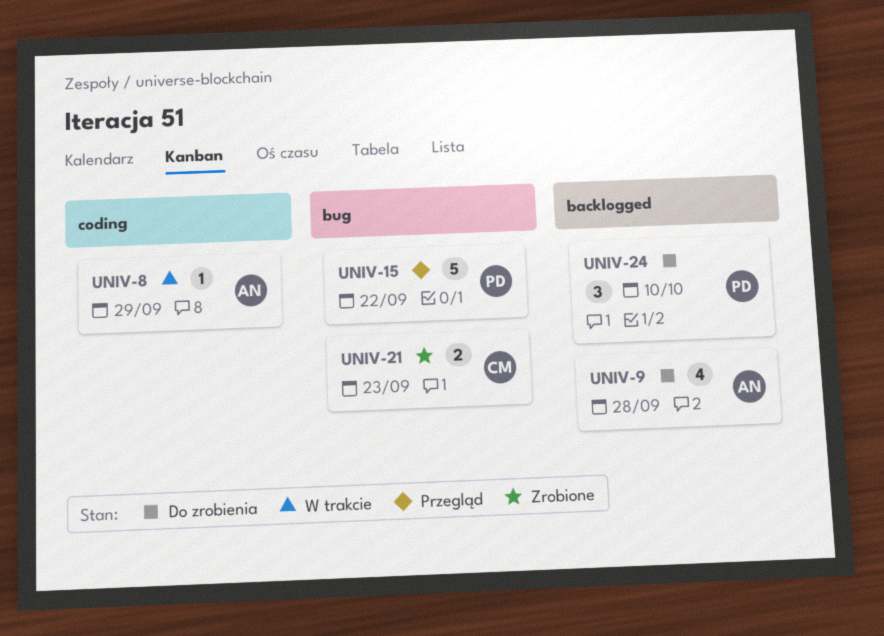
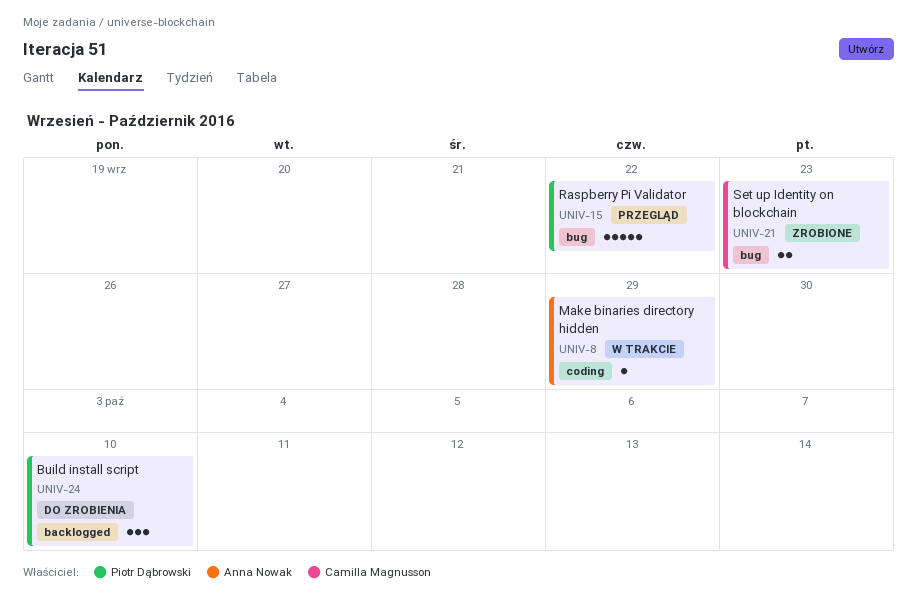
UNIV-9: present -> none

